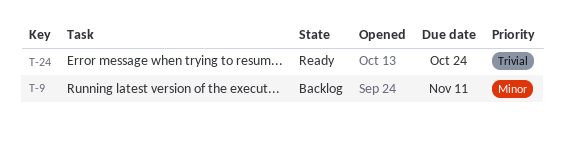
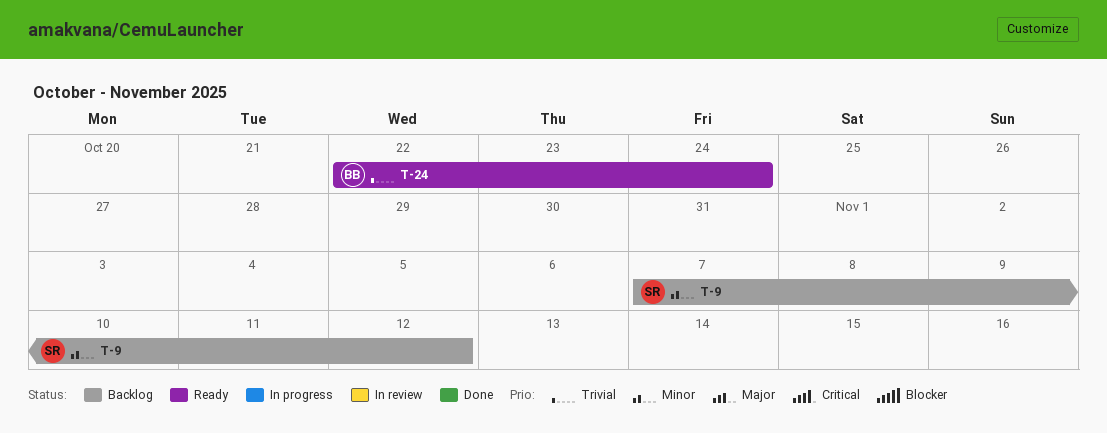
T-9, due: Nov 11 -> Nov 12

